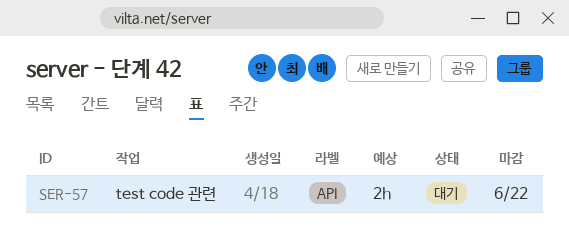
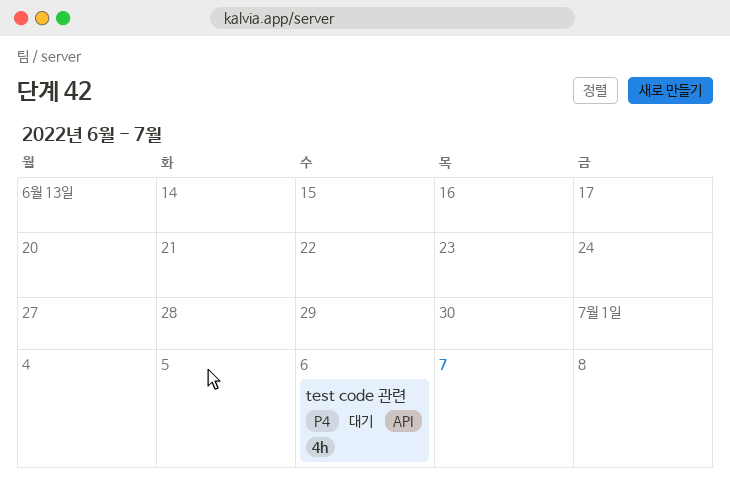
test code 관련, estimate: 2h -> 4h
test code 관련, due: Jun 22 -> Jul 6

